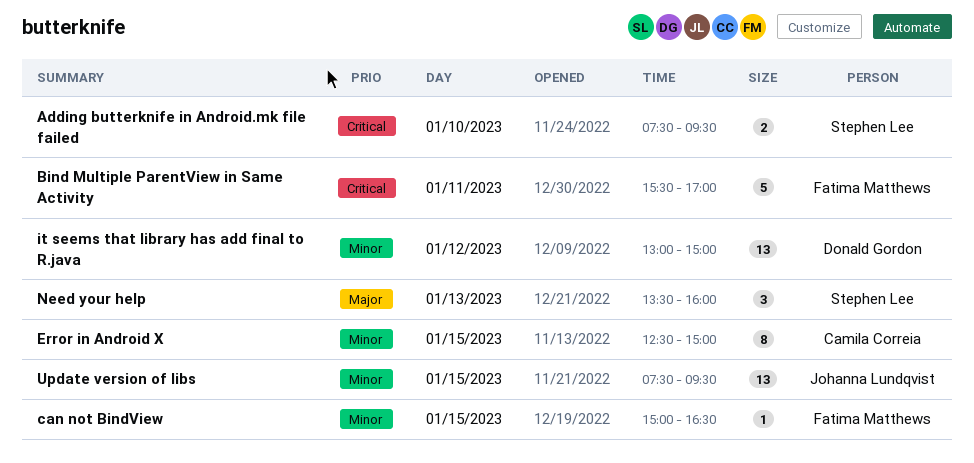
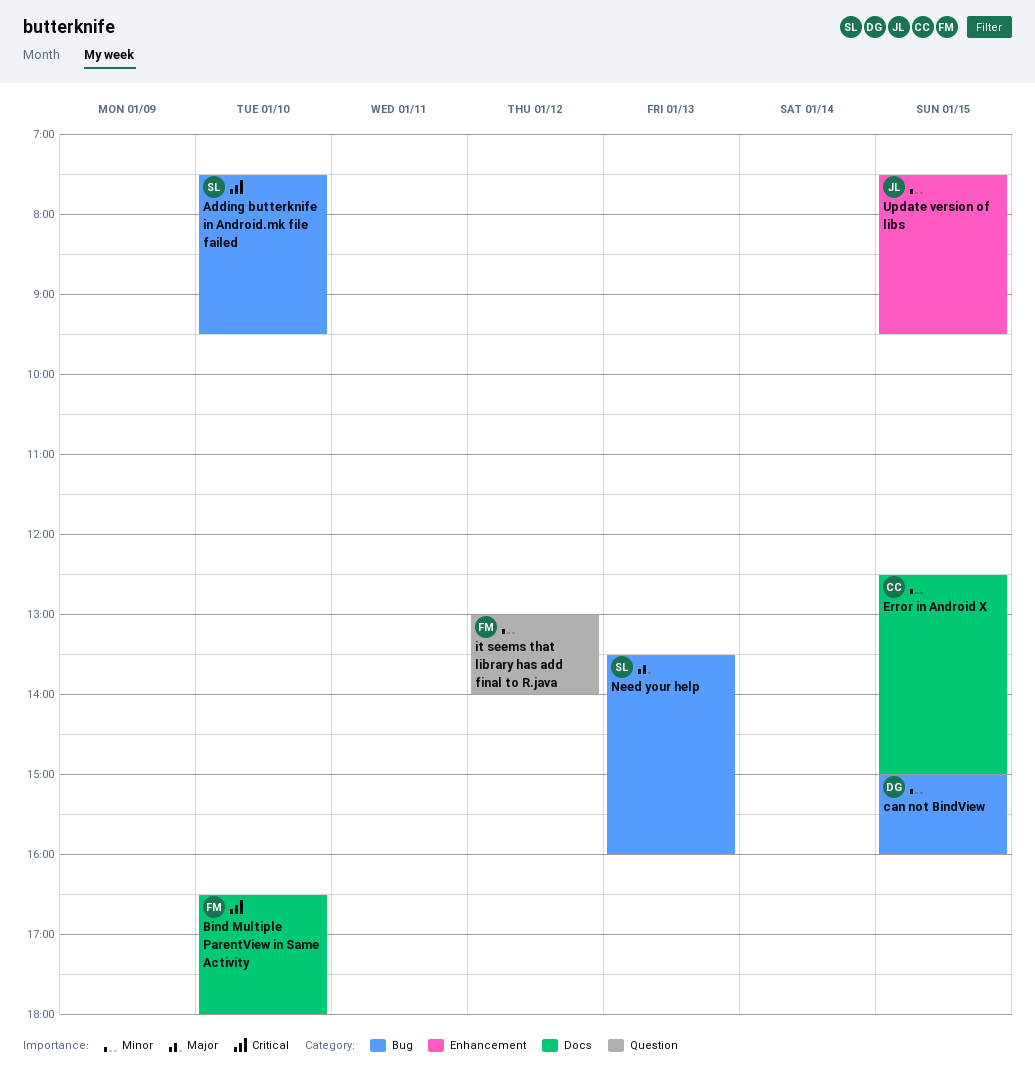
Bind Multiple ParentView in Same Activity, day: Jan 11 -> Jan 10
Bind Multiple ParentView in Same Activity, begins: 15:30 -> 16:30
Bind Multiple ParentView in Same Activity, ends: 17:00 -> 18:00
can not BindView, owner: Fatima Matthews -> Donald Gordon
can not BindView, ends: 16:30 -> 16:00
it seems that library has add final to R.java, owner: Donald Gordon -> Fatima Matthews
it seems that library has add final to R.java, ends: 15:00 -> 14:00

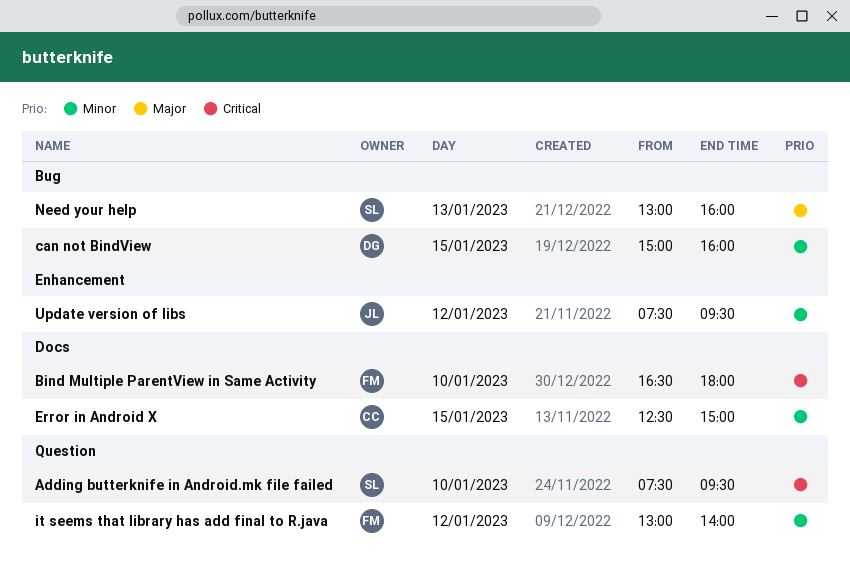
Adding butterknife in Android.mk file failed, label: Bug -> Question
Need your help, begins: 13:30 -> 13:00
Update version of libs, day: Jan 15 -> Jan 12

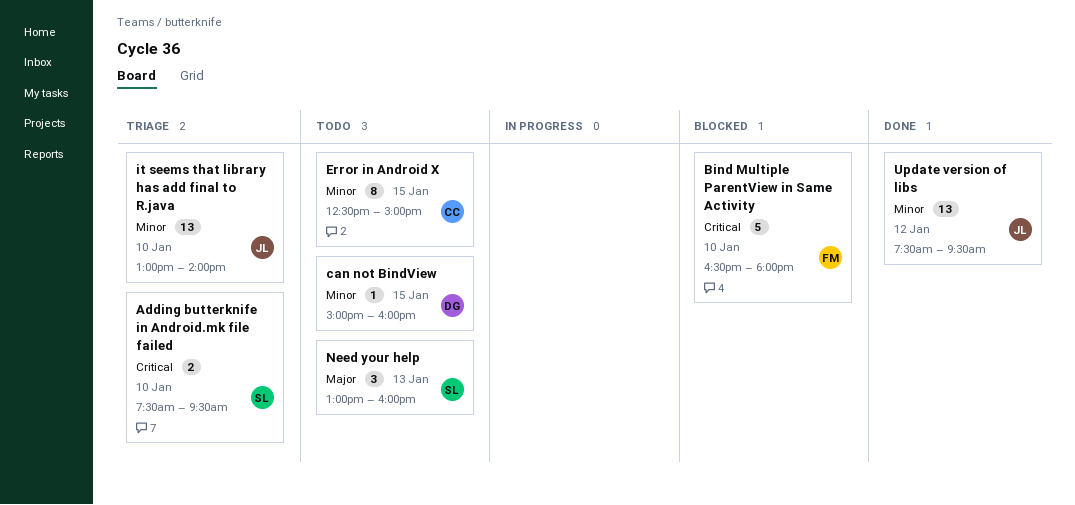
it seems that library has add final to R.java, owner: FM -> JL
it seems that library has add final to R.java, day: Jan 12 -> Jan 10

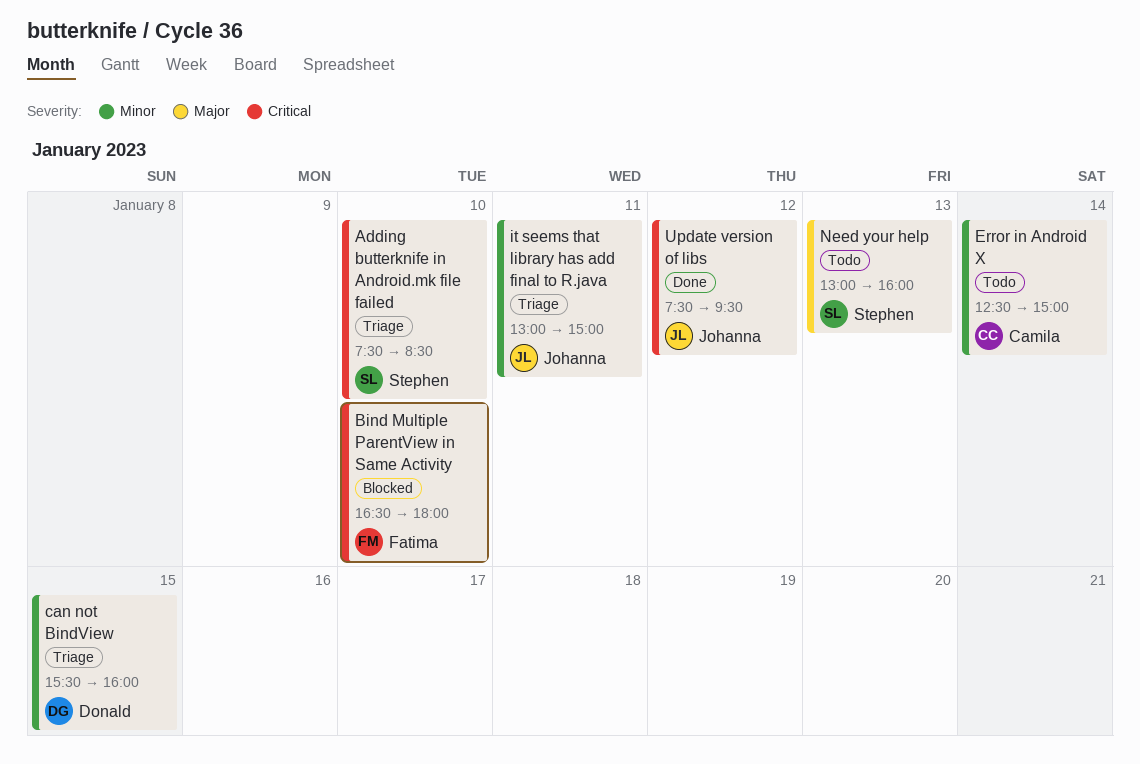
Adding butterknife in Android.mk file failed, ends: 09:30 -> 08:30
can not BindView, status: Todo -> Triage
can not BindView, begins: 15:00 -> 15:30
Error in Android X, day: Jan 15 -> Jan 14
it seems that library has add final to R.java, day: Jan 10 -> Jan 11
it seems that library has add final to R.java, ends: 14:00 -> 15:00
Update version of libs, priority: Minor -> Critical

